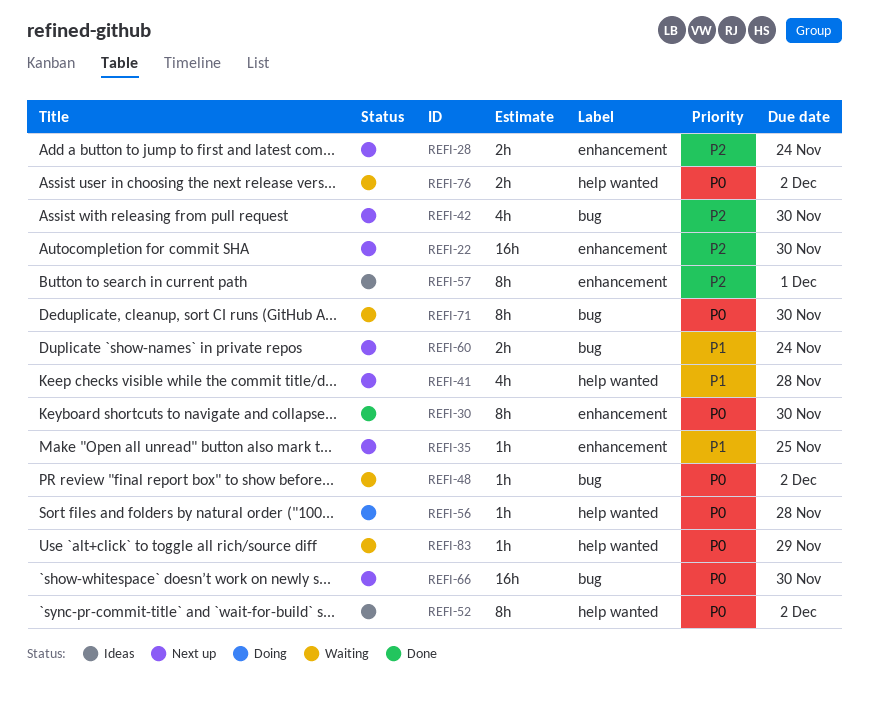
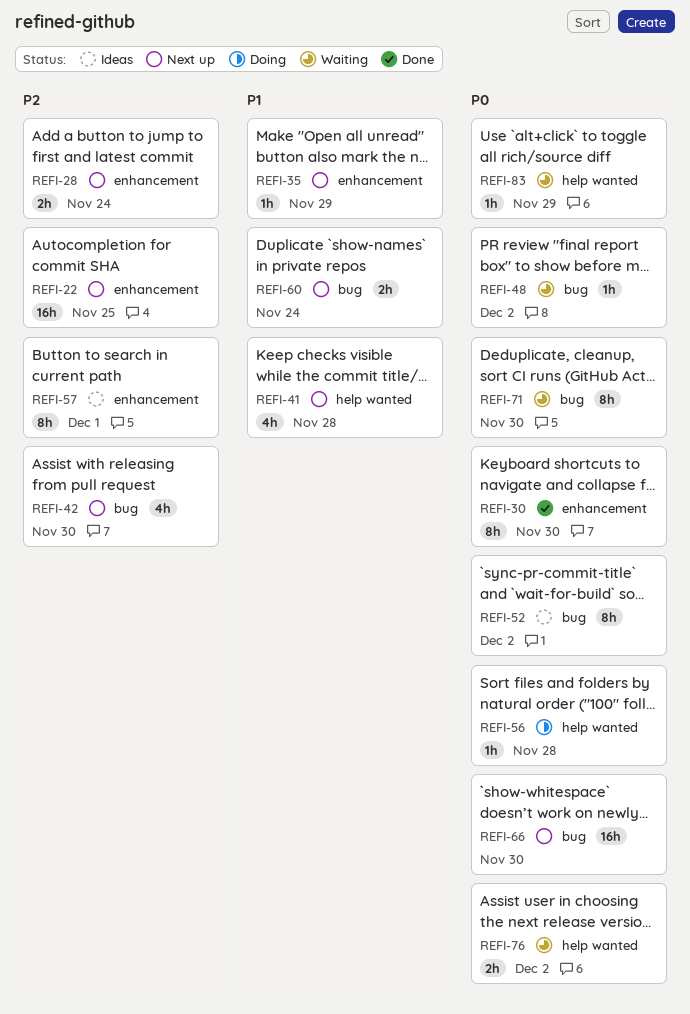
REFI-22, due: Nov 30 -> Nov 25
REFI-35, due: Nov 25 -> Nov 29
REFI-52, label: help wanted -> bug

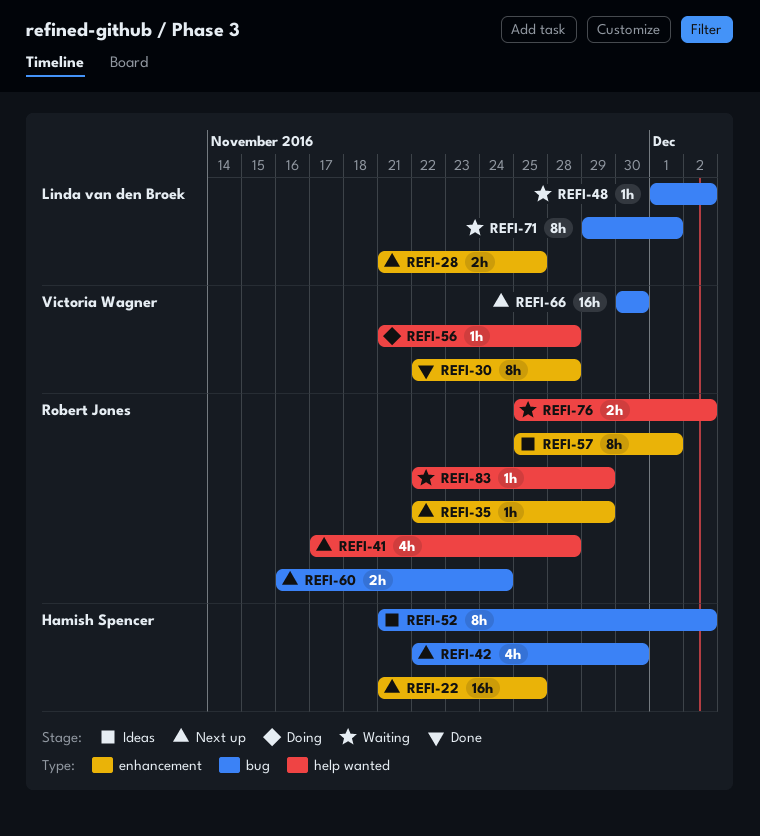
REFI-28, due: Nov 24 -> Nov 25
REFI-30, due: Nov 30 -> Nov 28
REFI-71, due: Nov 30 -> Dec 1

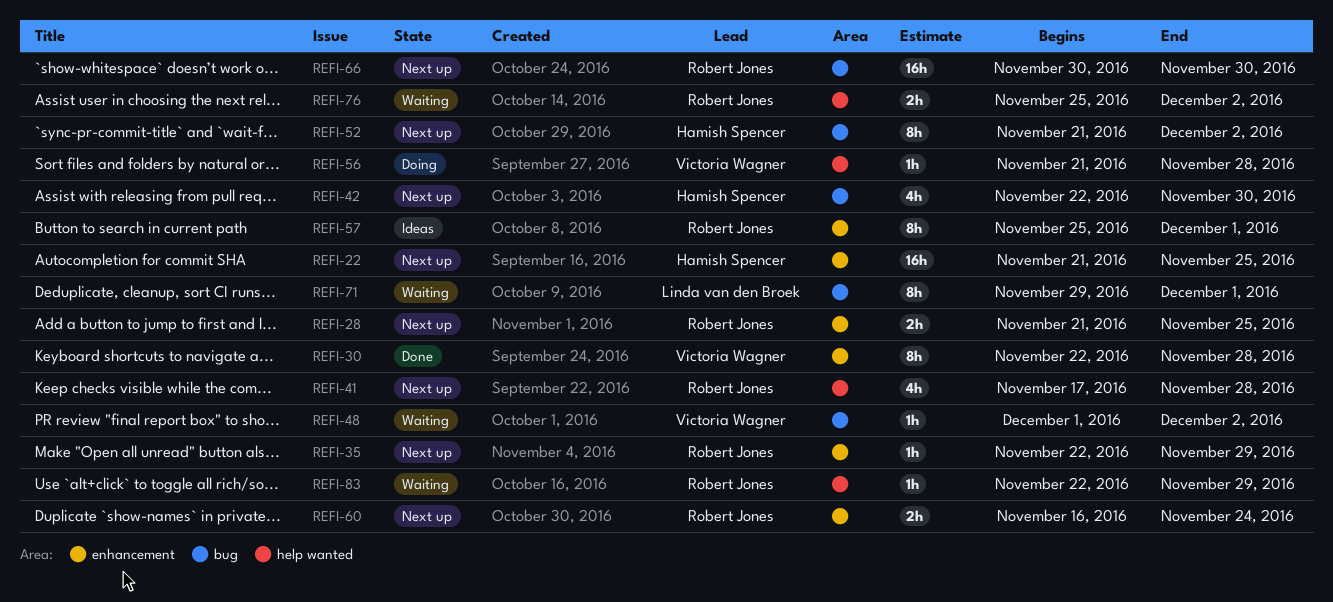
REFI-28, owner: Linda van den Broek -> Robert Jones
REFI-48, owner: Linda van den Broek -> Victoria Wagner
REFI-52, status: Ideas -> Next up
REFI-60, label: bug -> enhancement
REFI-66, owner: Victoria Wagner -> Robert Jones

